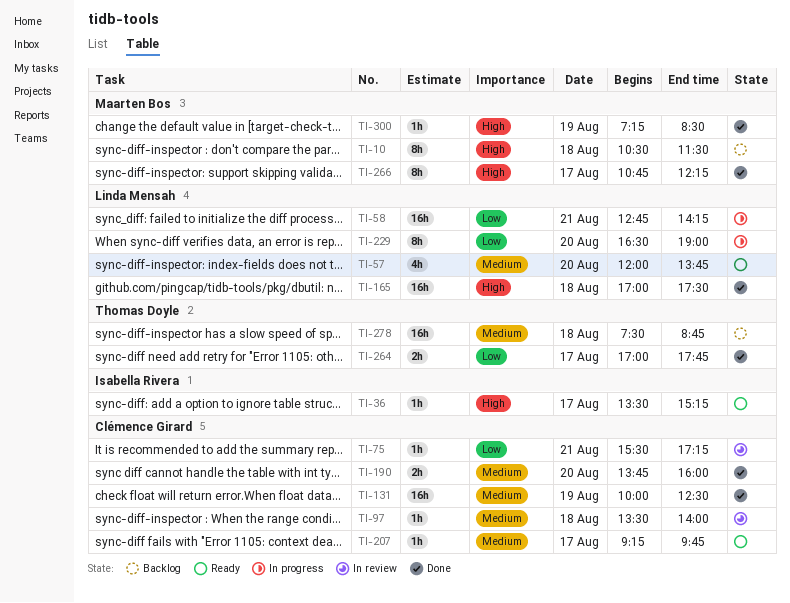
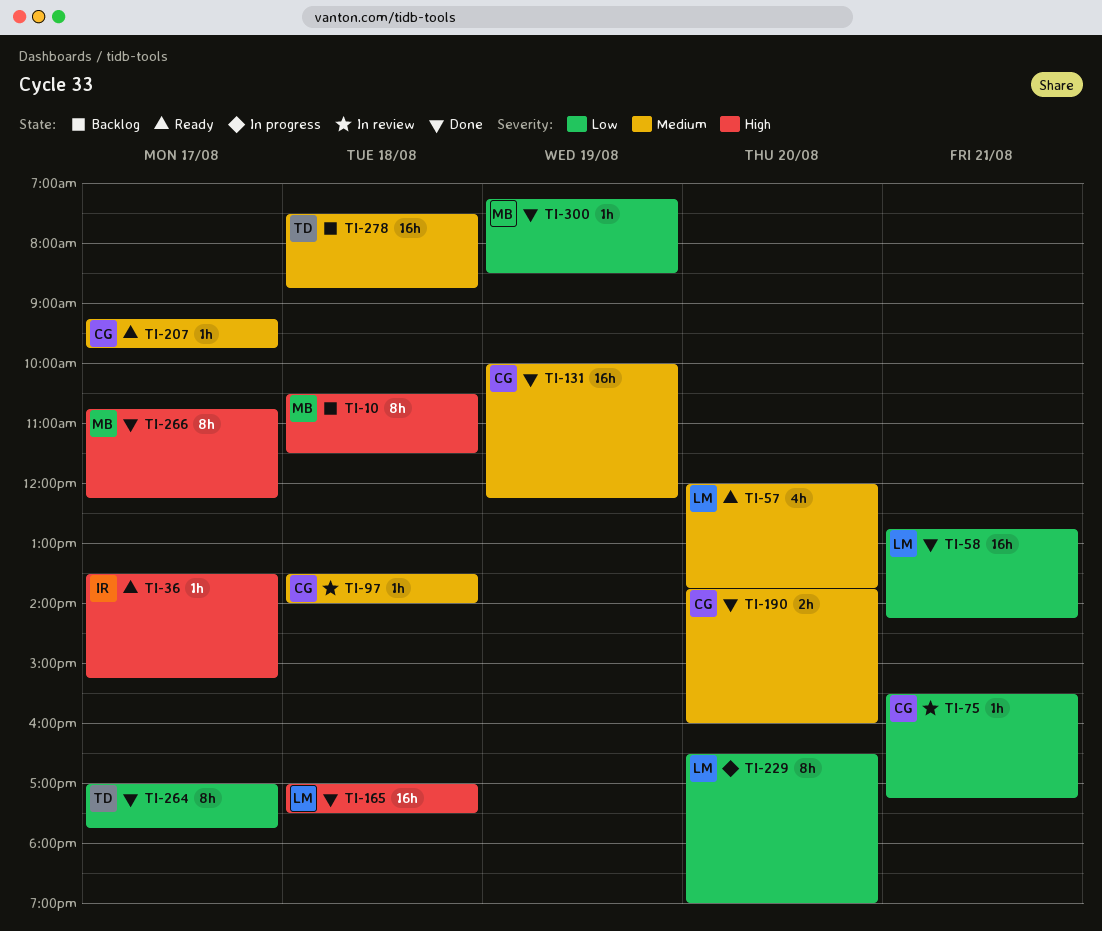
TI-58, status: In progress -> Done
TI-131, ends: 12:30 -> 12:15
TI-264, estimate: 2h -> 8h
TI-300, priority: High -> Low

